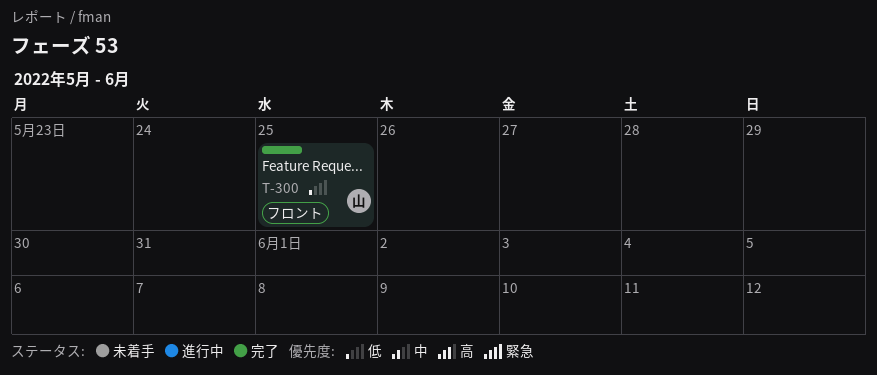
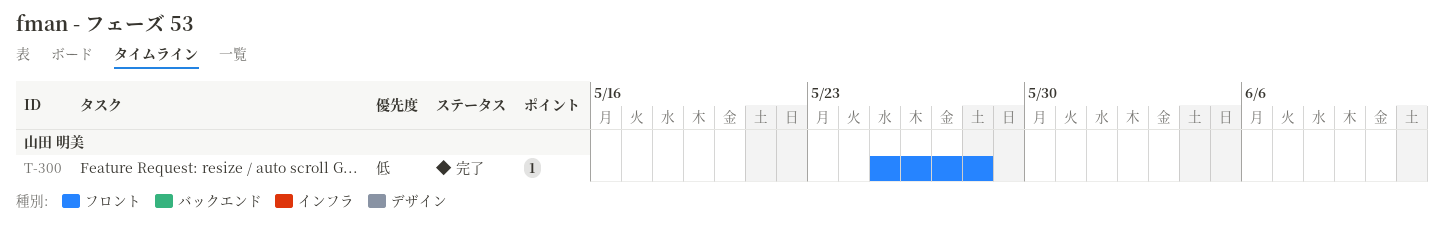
T-300, due: May 25 -> May 28

